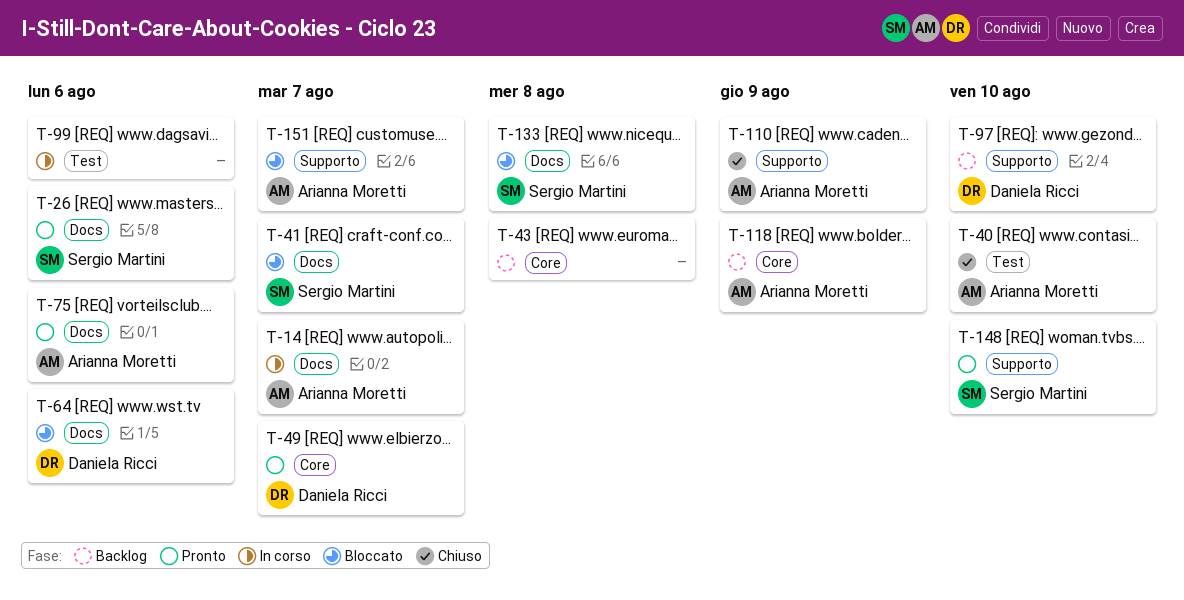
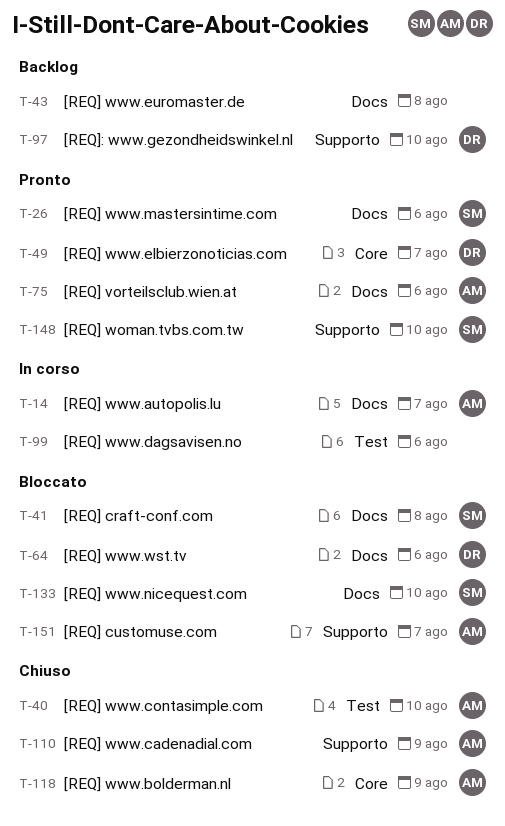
T-41, due: Aug 7 -> Aug 8
T-43, label: Core -> Docs
T-118, status: Backlog -> Chiuso
T-133, due: Aug 8 -> Aug 10

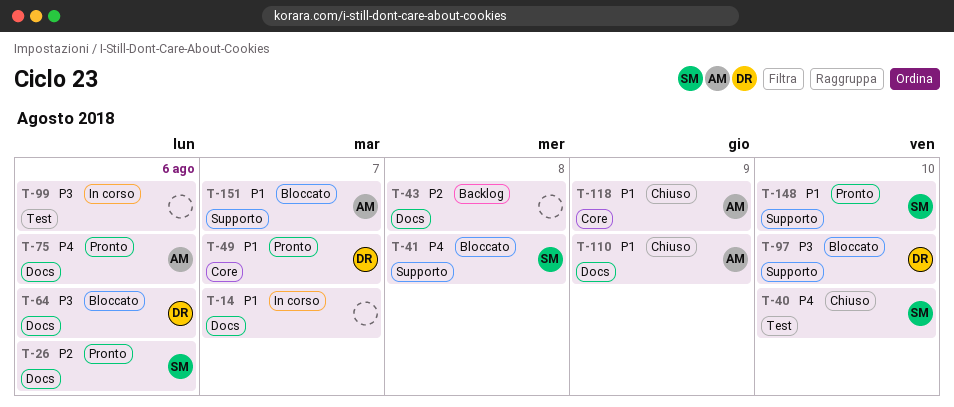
T-14, owner: AM -> none
T-40, owner: AM -> SM
T-41, label: Docs -> Supporto
T-97, status: Backlog -> Bloccato
T-110, label: Supporto -> Docs
T-133: present -> none

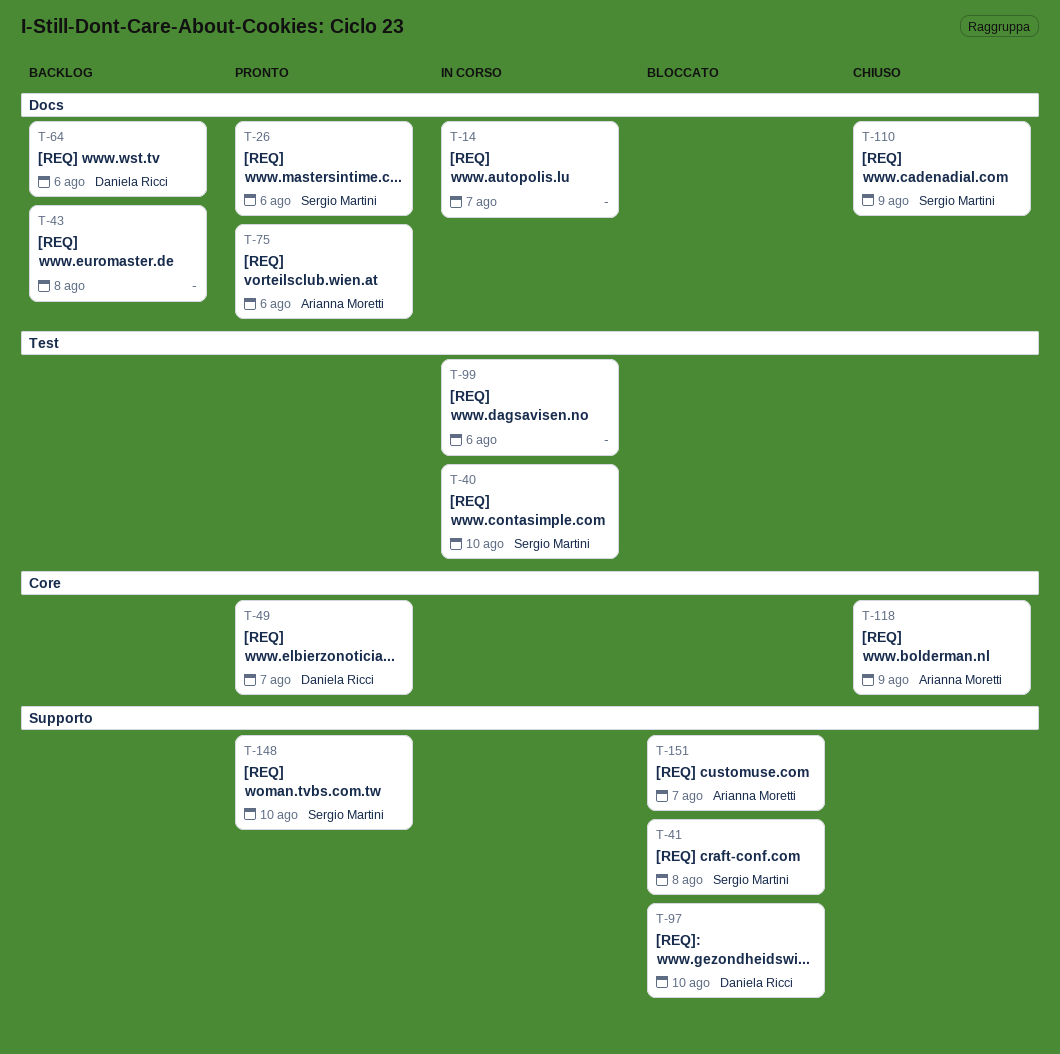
T-40, status: Chiuso -> In corso
T-64, status: Bloccato -> Backlog
T-110, owner: Arianna Moretti -> Sergio Martini

